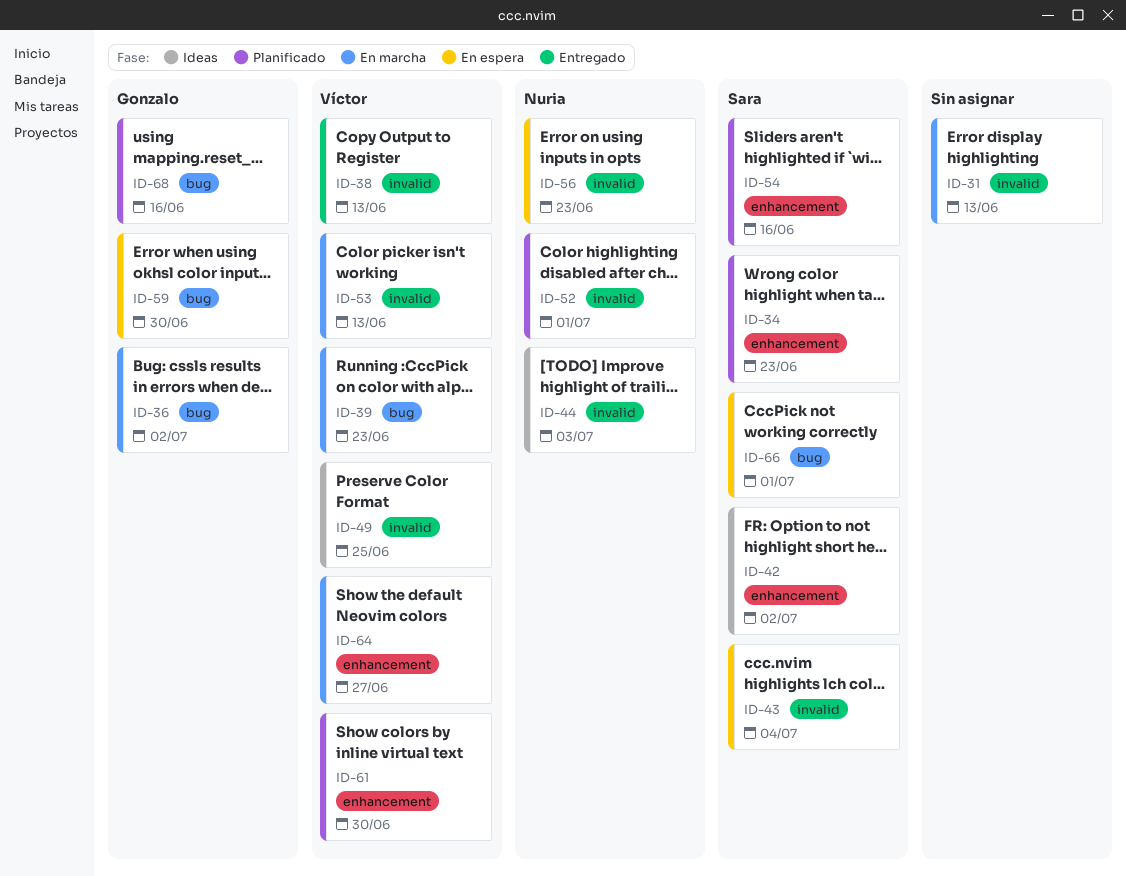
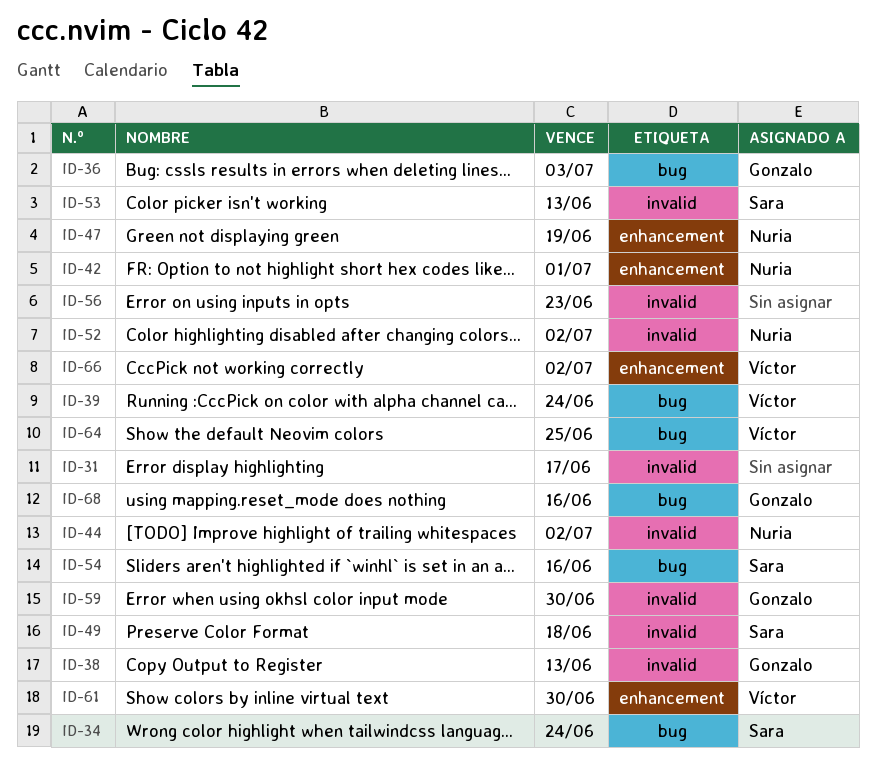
ID-31, due: Jun 13 -> Jun 17
ID-34, label: enhancement -> bug
ID-34, due: Jun 23 -> Jun 24
ID-36, due: Jul 2 -> Jul 3
ID-38, owner: Víctor -> Gonzalo
ID-39, due: Jun 23 -> Jun 24
ID-42, owner: Sara -> Nuria
ID-42, due: Jul 2 -> Jul 1
ID-43: present -> none
ID-44, due: Jul 3 -> Jul 2
ID-47: none -> present
ID-49, owner: Víctor -> Sara
ID-49, due: Jun 25 -> Jun 18
ID-52, due: Jul 1 -> Jul 2
ID-53, owner: Víctor -> Sara
ID-54, label: enhancement -> bug
ID-56, owner: Nuria -> none
ID-59, label: bug -> invalid
ID-64, label: enhancement -> bug
ID-64, due: Jun 27 -> Jun 25
ID-66, owner: Sara -> Víctor
ID-66, label: bug -> enhancement
ID-66, due: Jul 1 -> Jul 2

